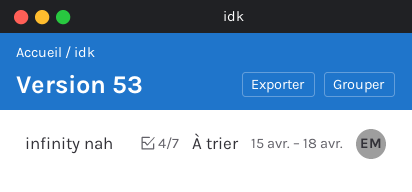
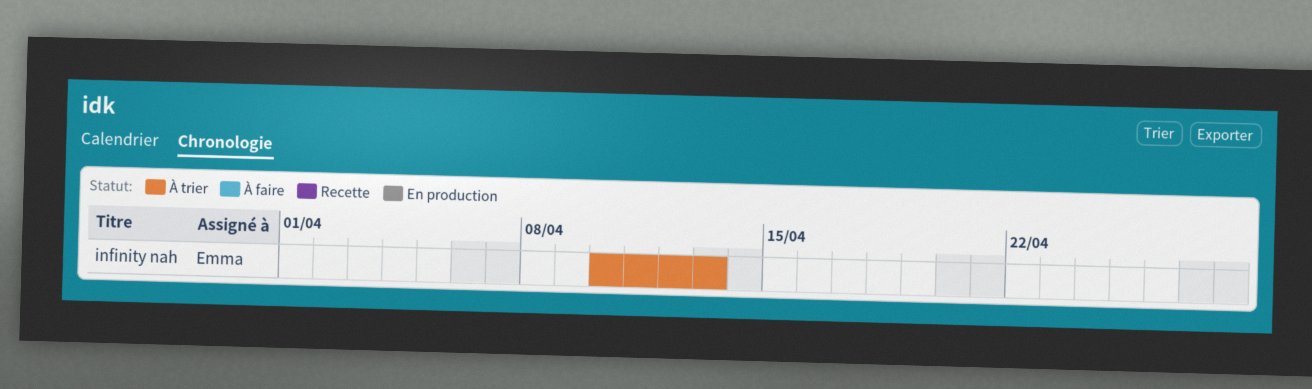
infinity nah, start: Apr 15 -> Apr 10
infinity nah, due: Apr 18 -> Apr 13

